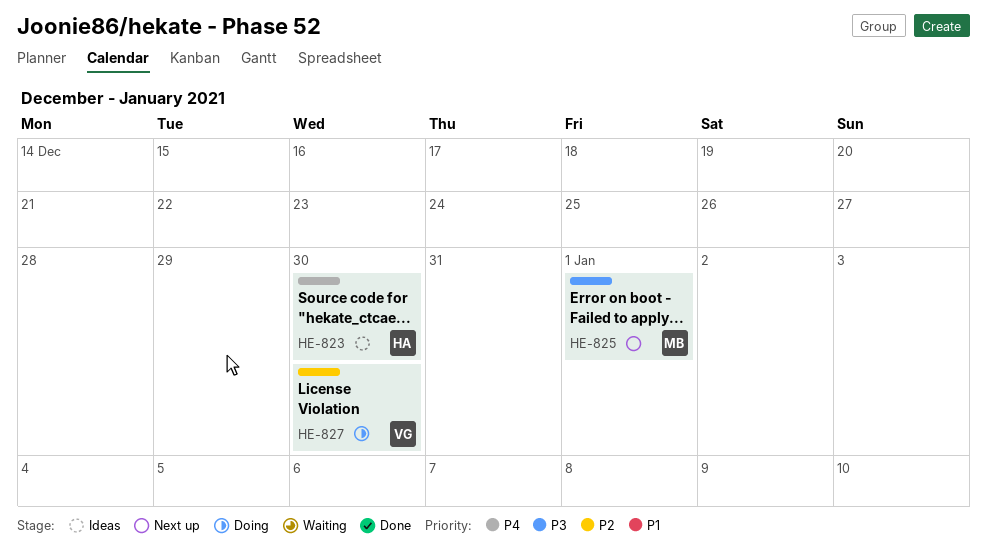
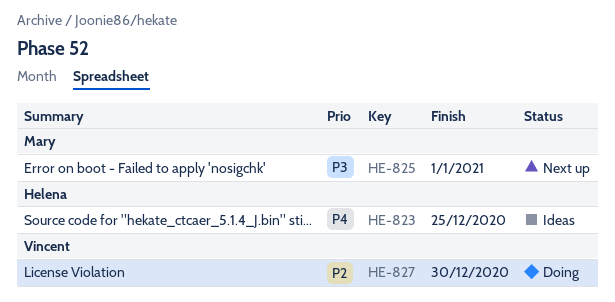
HE-823, due: Dec 30 -> Dec 25

